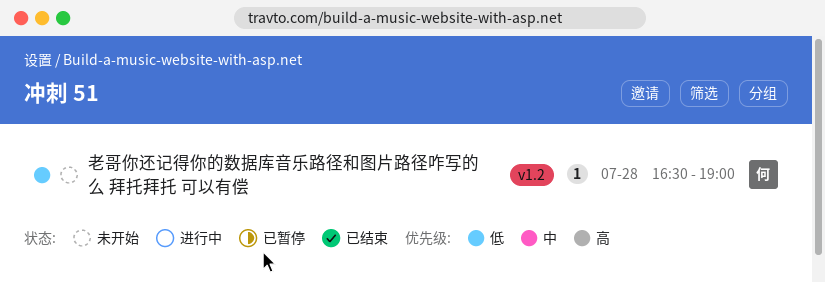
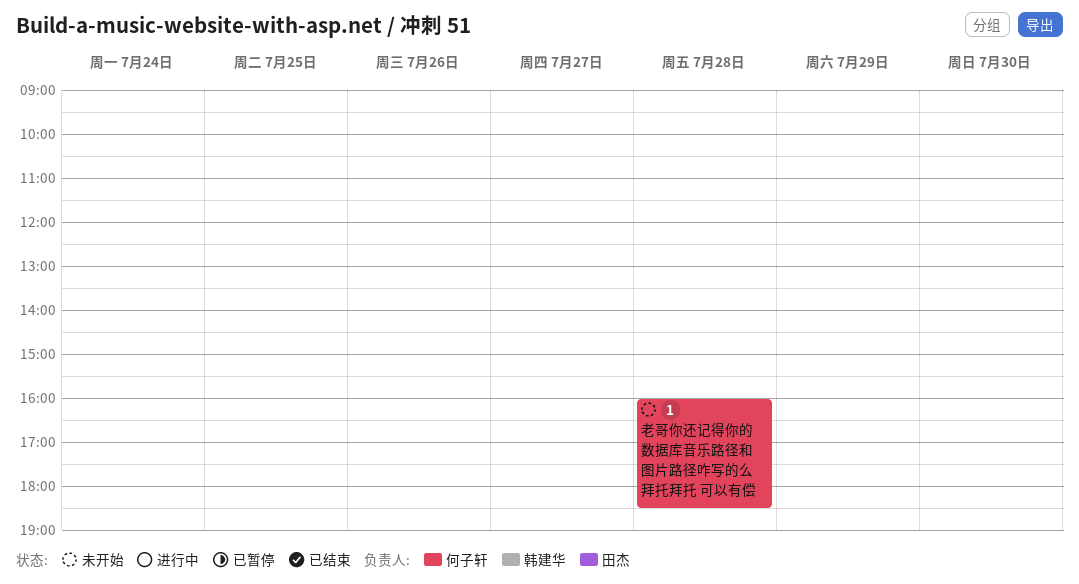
老哥你还记得你的数据库音乐路径和图片路径咋写的么 拜托拜托 可以有偿, begins: 16:30 -> 16:00
老哥你还记得你的数据库音乐路径和图片路径咋写的么 拜托拜托 可以有偿, ends: 19:00 -> 18:30

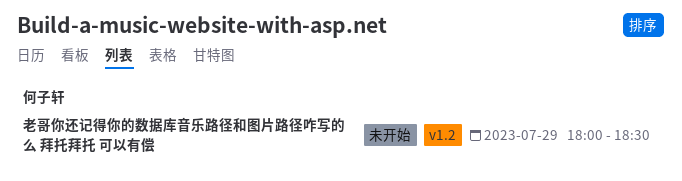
老哥你还记得你的数据库音乐路径和图片路径咋写的么 拜托拜托 可以有偿, day: Jul 28 -> Jul 29
老哥你还记得你的数据库音乐路径和图片路径咋写的么 拜托拜托 可以有偿, begins: 16:00 -> 18:00

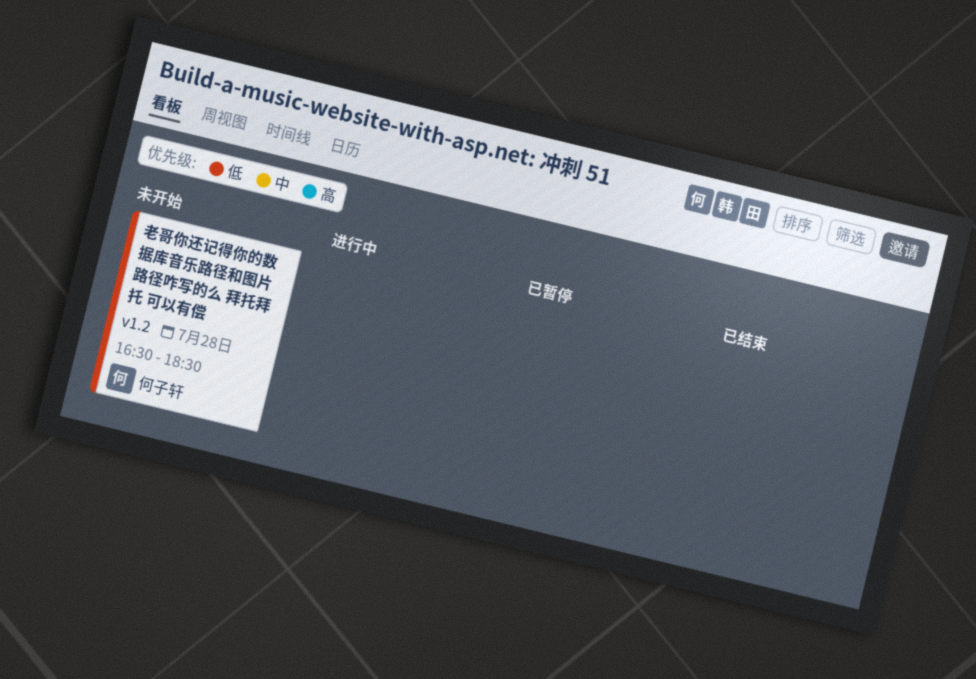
老哥你还记得你的数据库音乐路径和图片路径咋写的么 拜托拜托 可以有偿, day: Jul 29 -> Jul 28
老哥你还记得你的数据库音乐路径和图片路径咋写的么 拜托拜托 可以有偿, begins: 18:00 -> 16:30

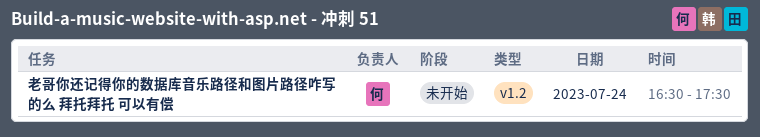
老哥你还记得你的数据库音乐路径和图片路径咋写的么 拜托拜托 可以有偿, day: Jul 28 -> Jul 24
老哥你还记得你的数据库音乐路径和图片路径咋写的么 拜托拜托 可以有偿, ends: 18:30 -> 17:30

